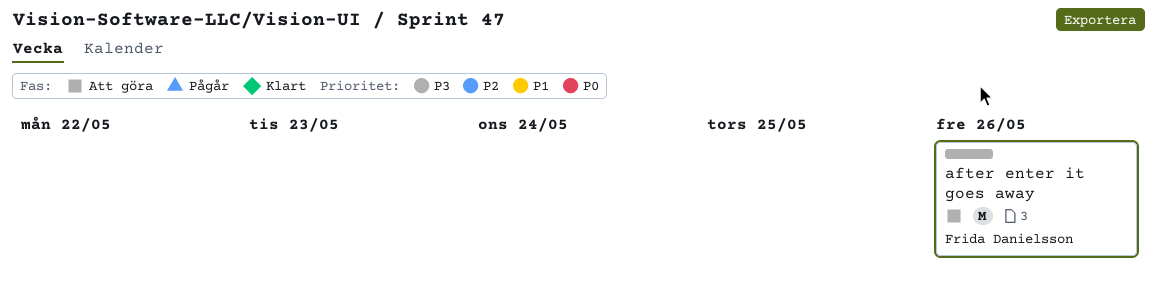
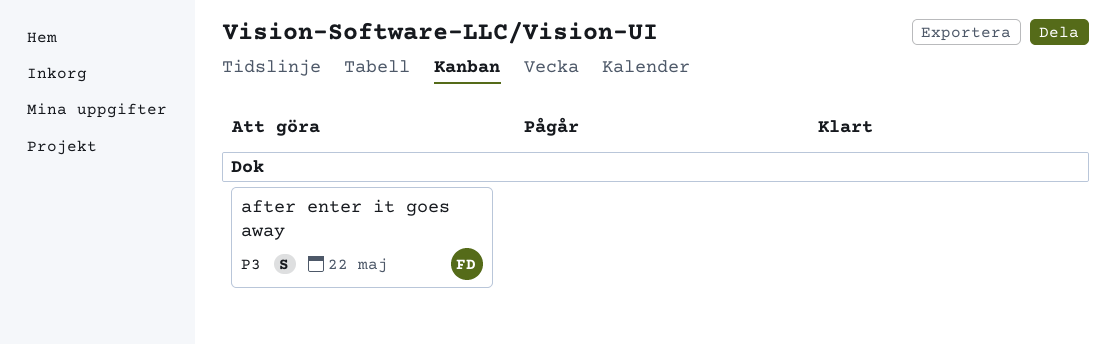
after enter it goes away, estimate: M -> S
after enter it goes away, due: May 26 -> May 22

